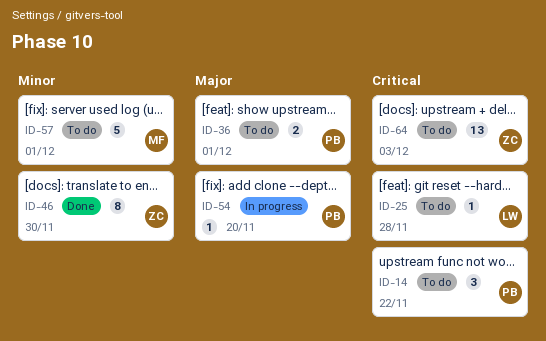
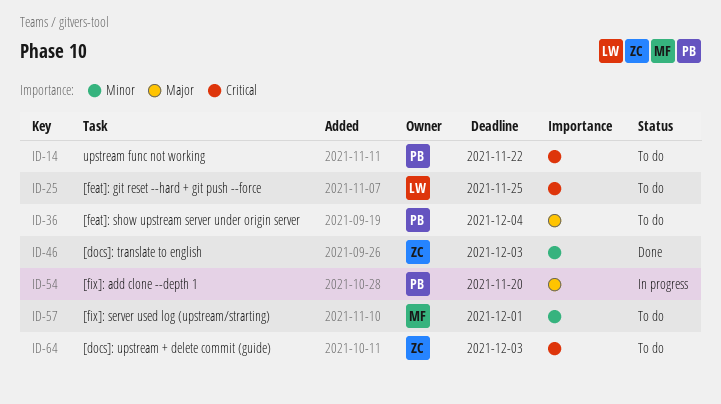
ID-25, due: Nov 28 -> Nov 25
ID-36, due: Dec 1 -> Dec 4
ID-46, due: Nov 30 -> Dec 3

